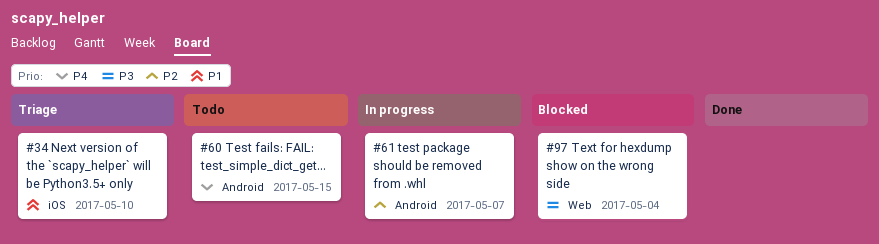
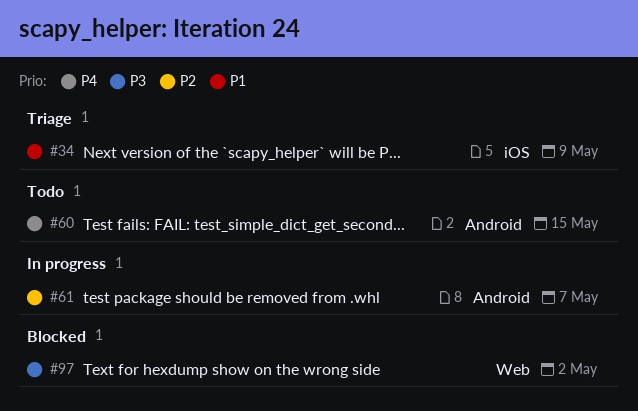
#34, due: May 10 -> May 9
#97, due: May 4 -> May 2

